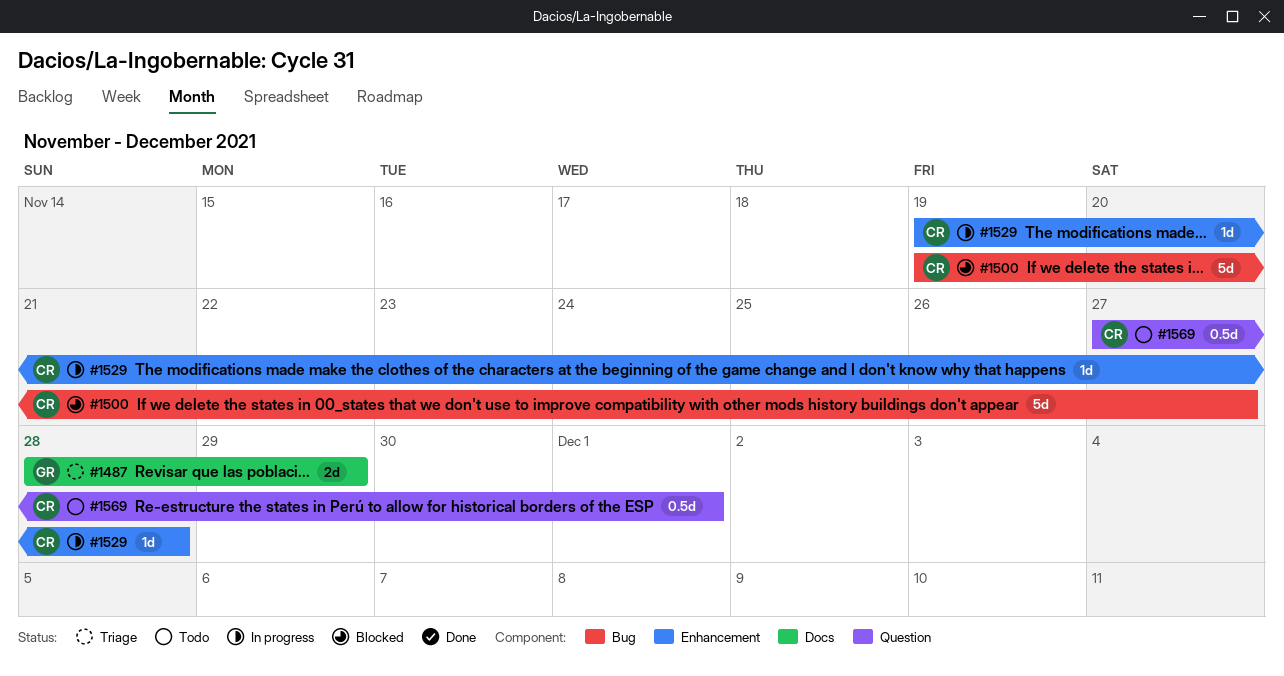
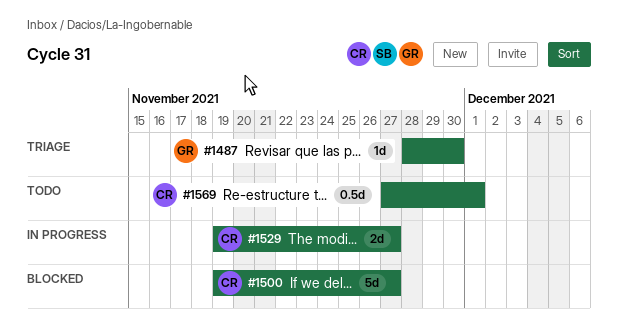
#1487, estimate: 2d -> 1d
#1487, due: Nov 29 -> Nov 30
#1529, estimate: 1d -> 2d
#1529, due: Nov 28 -> Nov 27

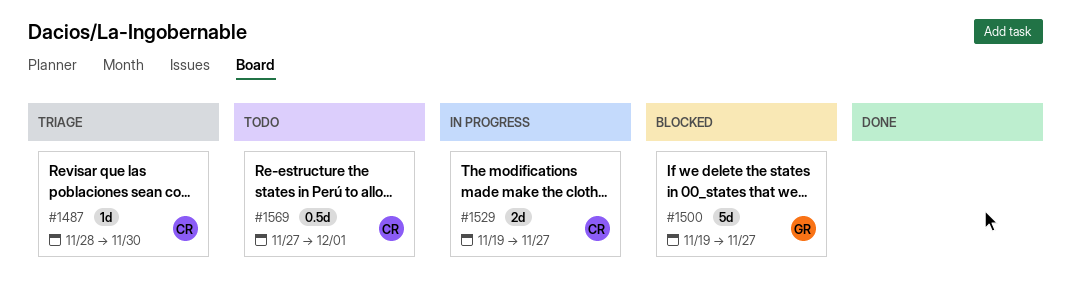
#1487, owner: GR -> CR
#1500, owner: CR -> GR

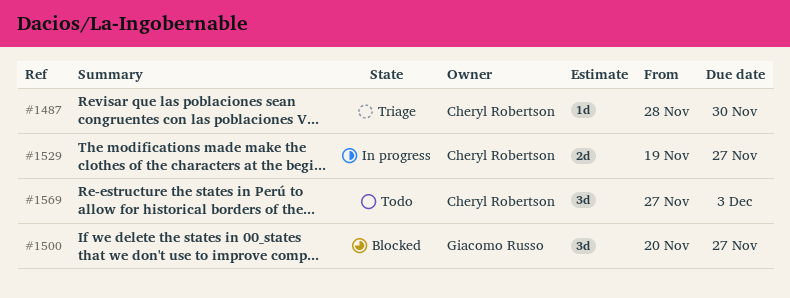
#1500, estimate: 5d -> 3d
#1500, start: Nov 19 -> Nov 20
#1569, estimate: 0.5d -> 3d
#1569, due: Dec 1 -> Dec 3

